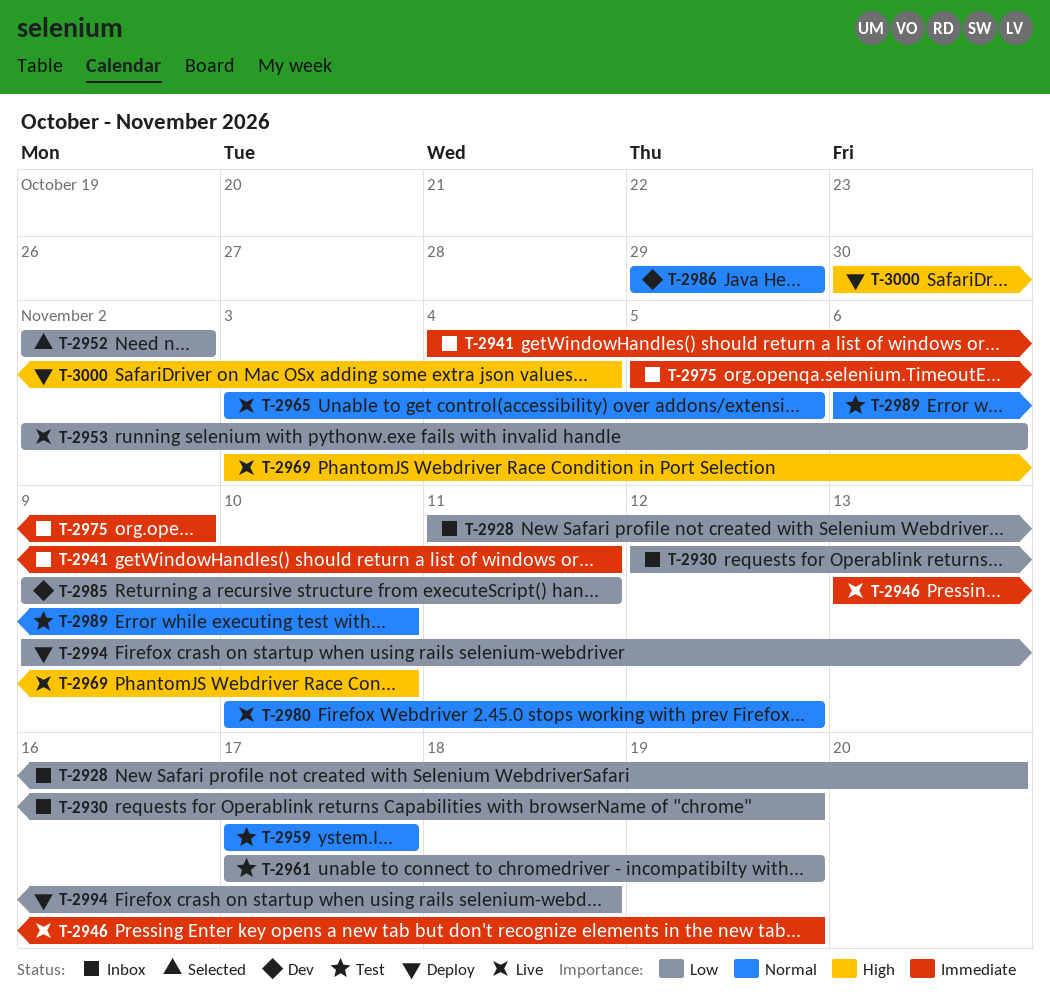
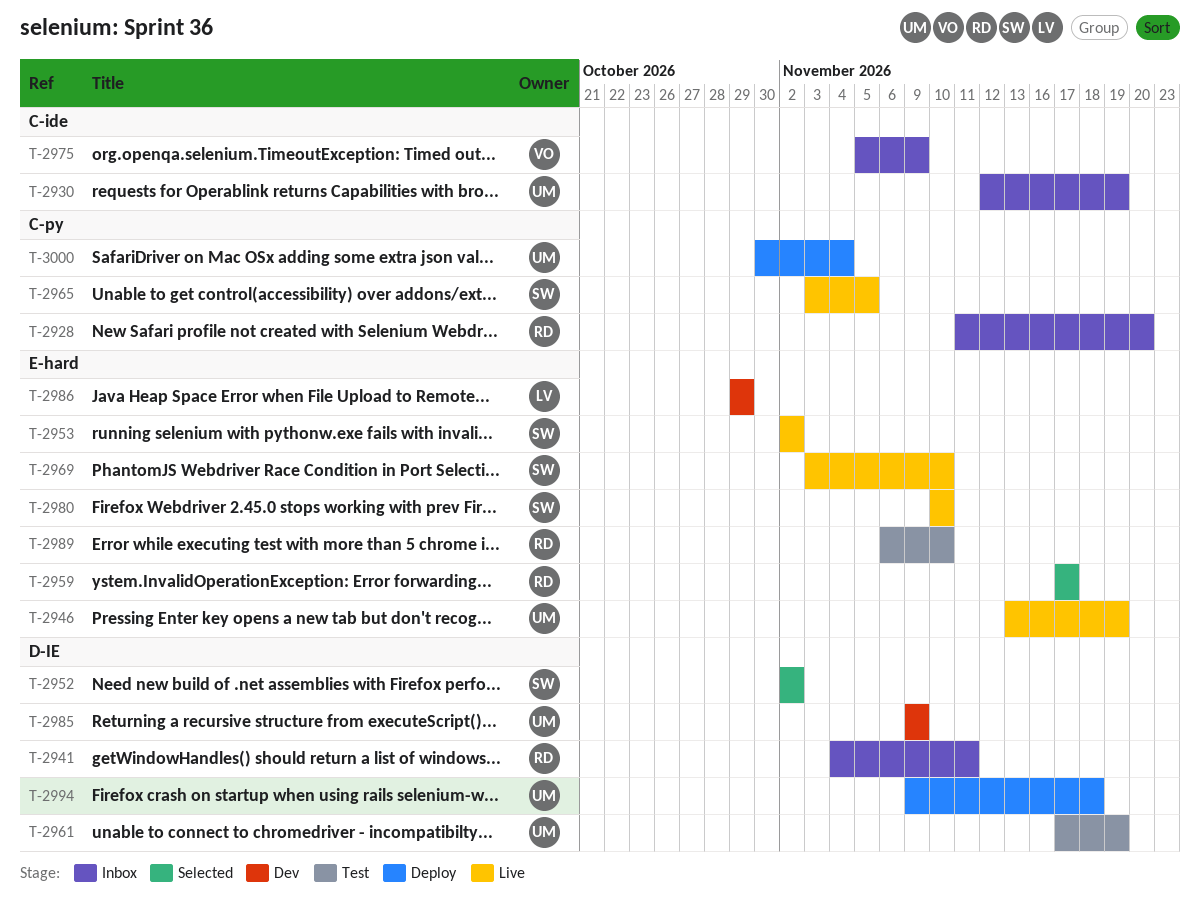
T-2953, due: Nov 6 -> Nov 2
T-2959, status: Test -> Selected
T-2980, due: Nov 12 -> Nov 10
T-2985, due: Nov 11 -> Nov 9

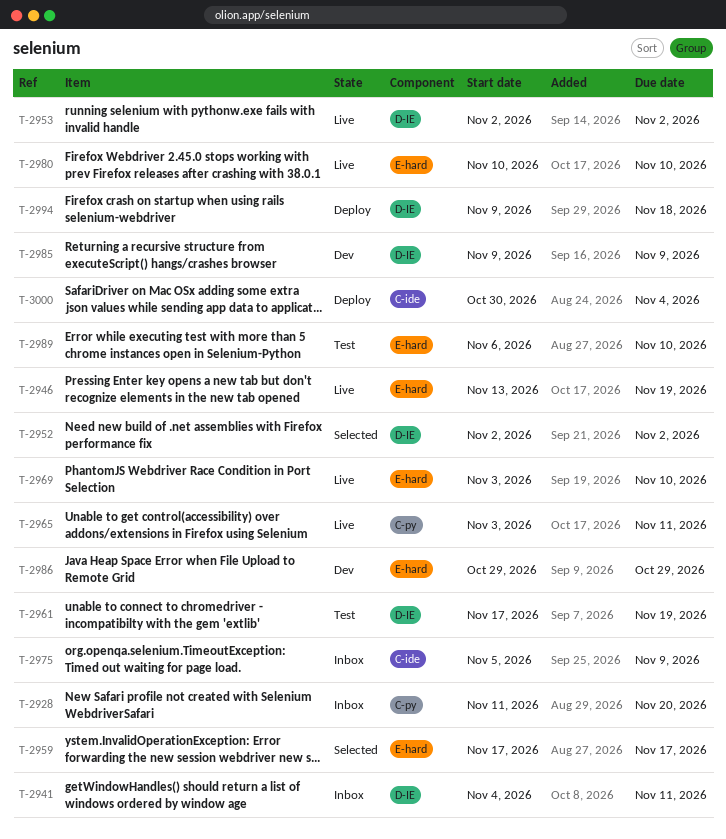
T-2930: present -> none
T-2953, label: E-hard -> D-IE
T-2965, due: Nov 5 -> Nov 11
T-3000, label: C-py -> C-ide

